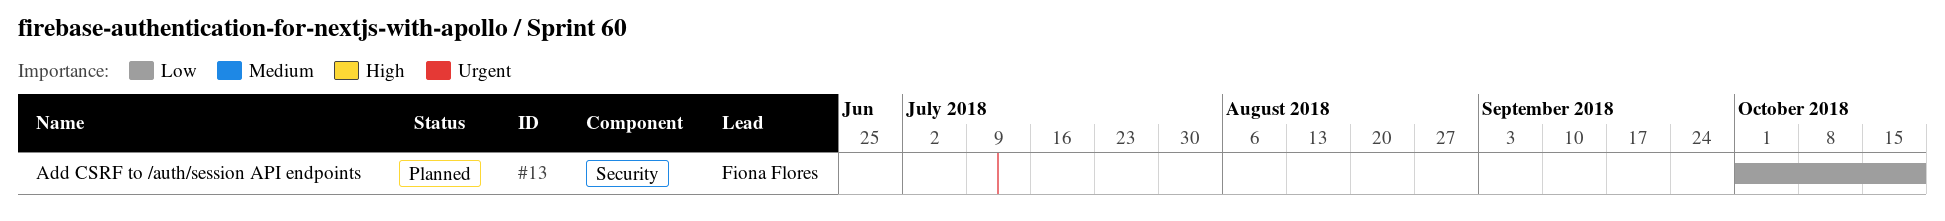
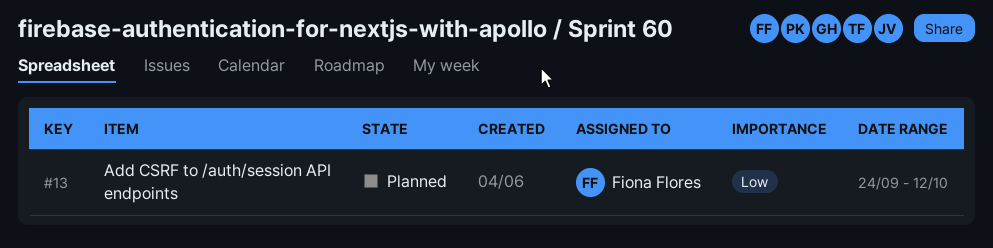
#13, start: Oct 1 -> Sep 24
#13, due: Oct 19 -> Oct 12

